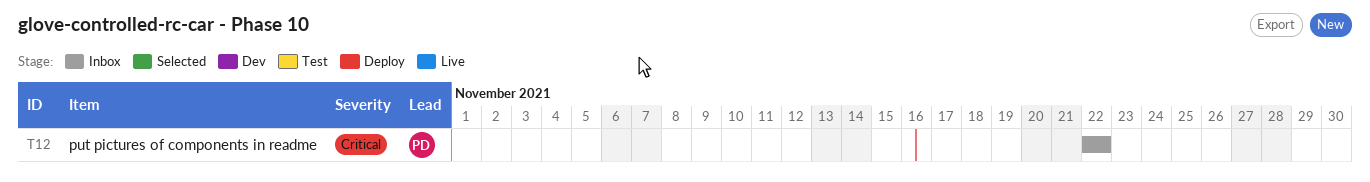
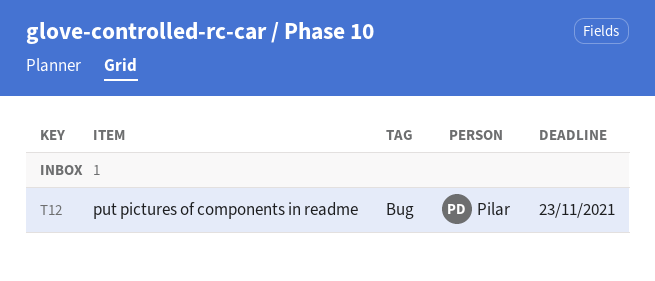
T12, due: Nov 22 -> Nov 23

